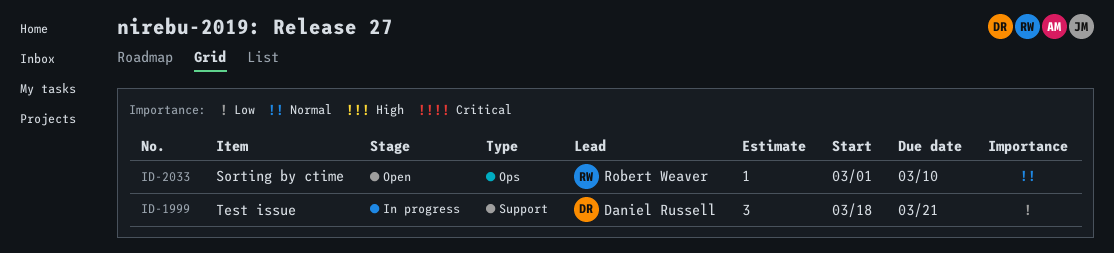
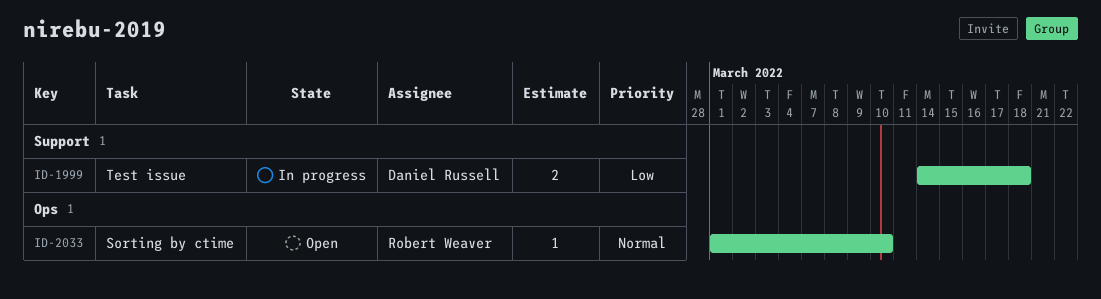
ID-1999, estimate: 3 -> 2
ID-1999, start: Mar 18 -> Mar 14
ID-1999, due: Mar 21 -> Mar 18

